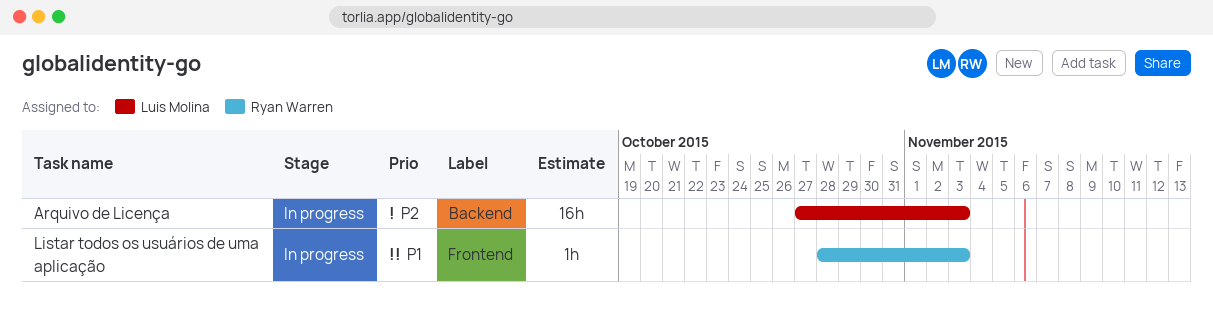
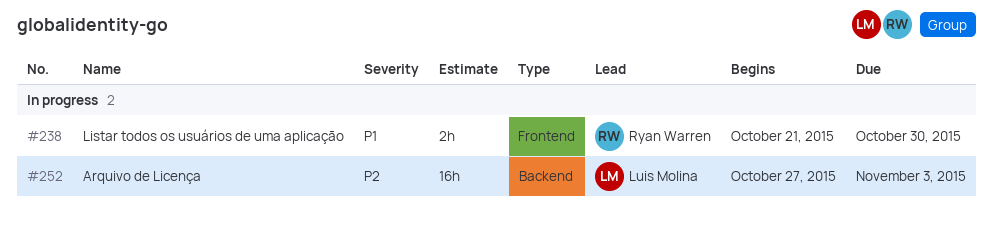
Listar todos os usuários de uma aplicação, estimate: 1h -> 2h
Listar todos os usuários de uma aplicação, start: Oct 28 -> Oct 21
Listar todos os usuários de uma aplicação, due: Nov 3 -> Oct 30

